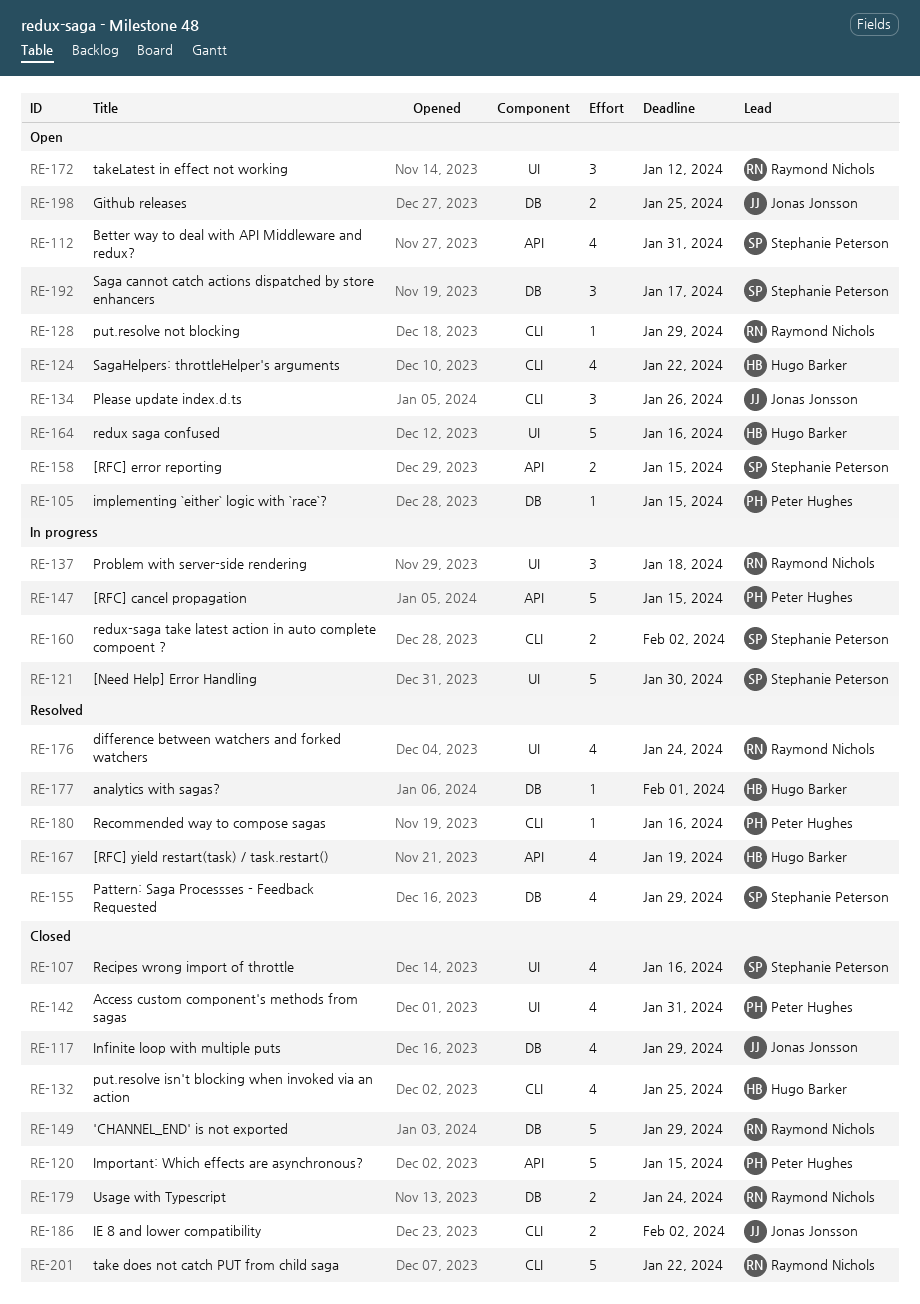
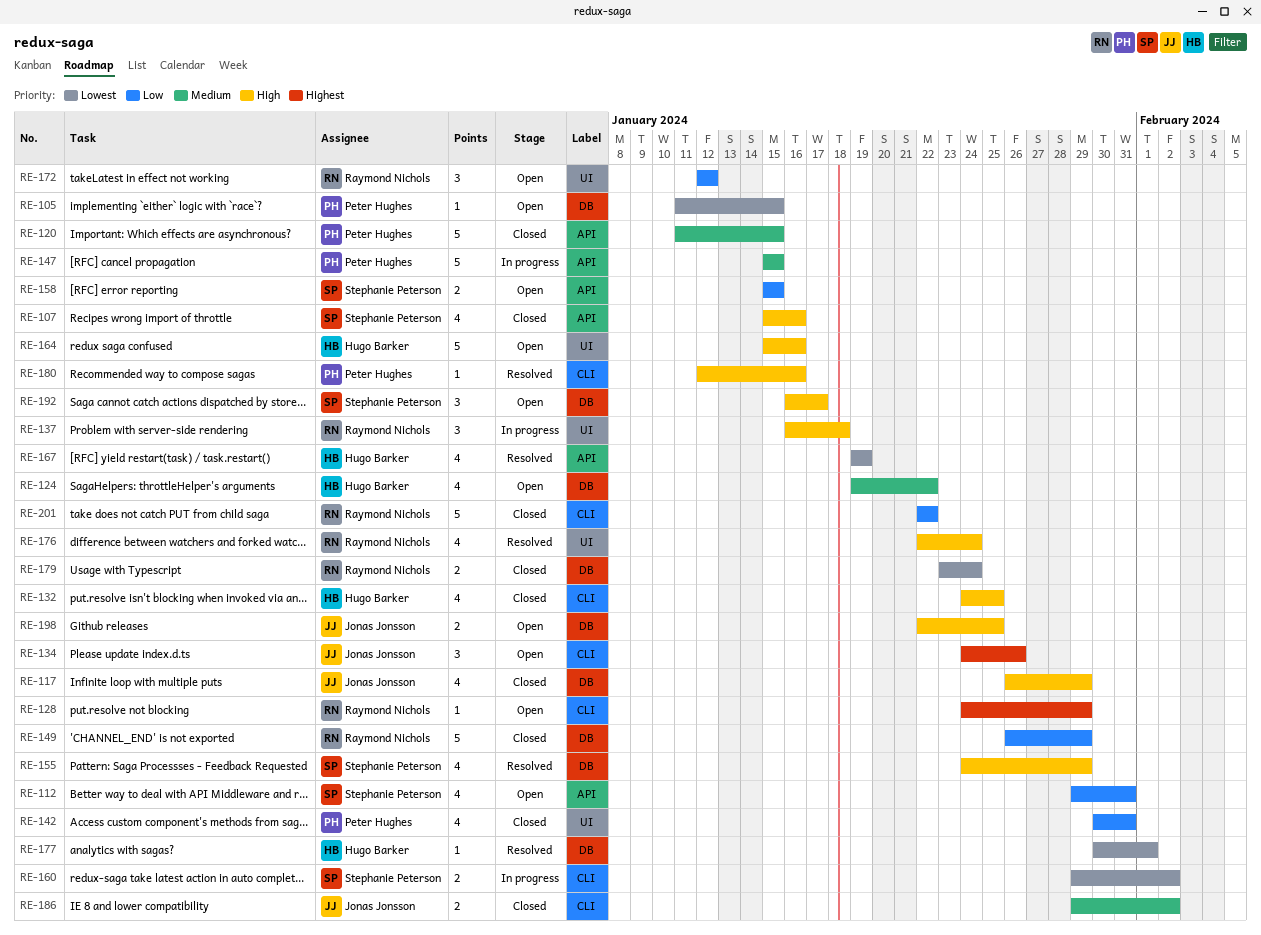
RE-107, label: UI -> API
RE-121: present -> none
RE-124, label: CLI -> DB

